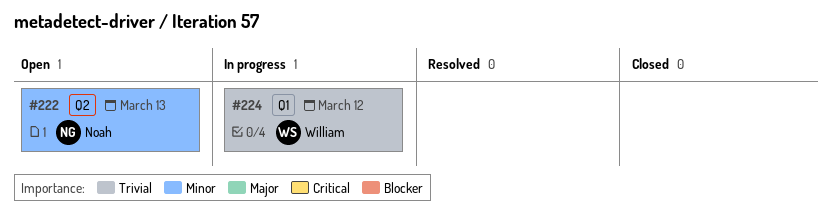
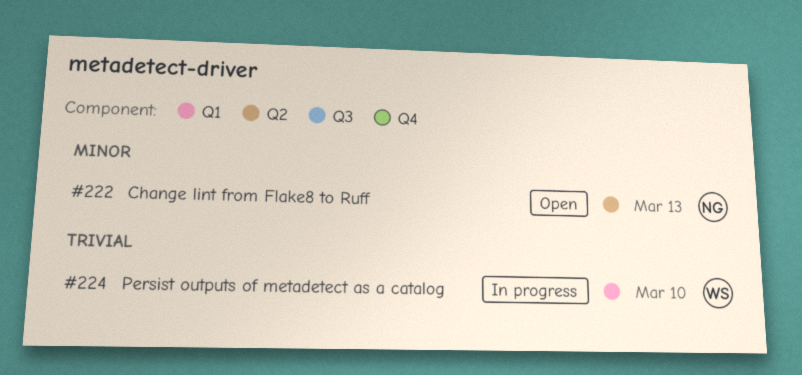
#224, due: Mar 12 -> Mar 10

